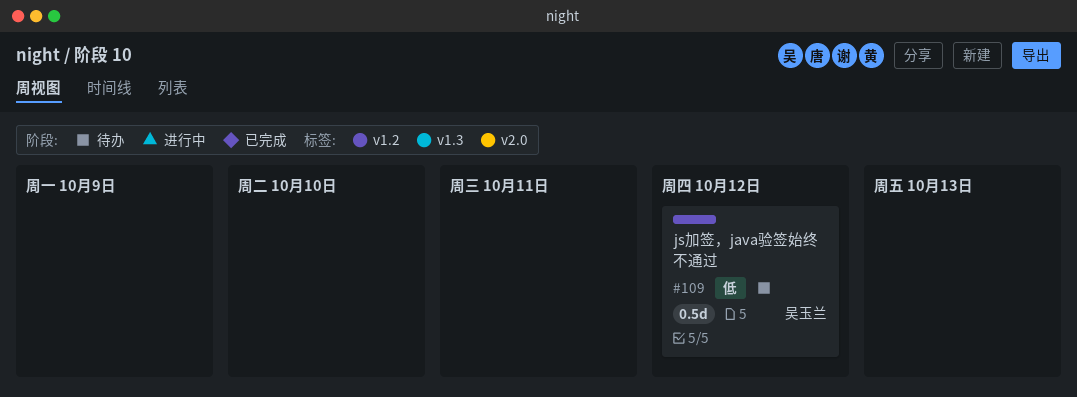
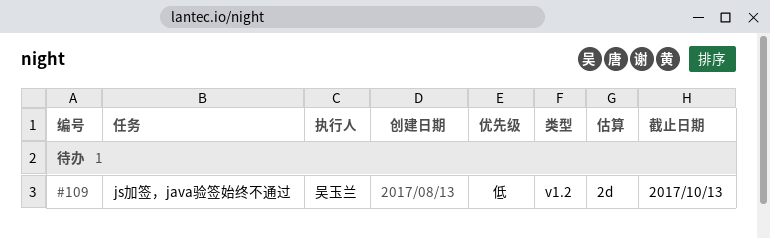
#109, estimate: 0.5d -> 2d
#109, due: Oct 12 -> Oct 13

